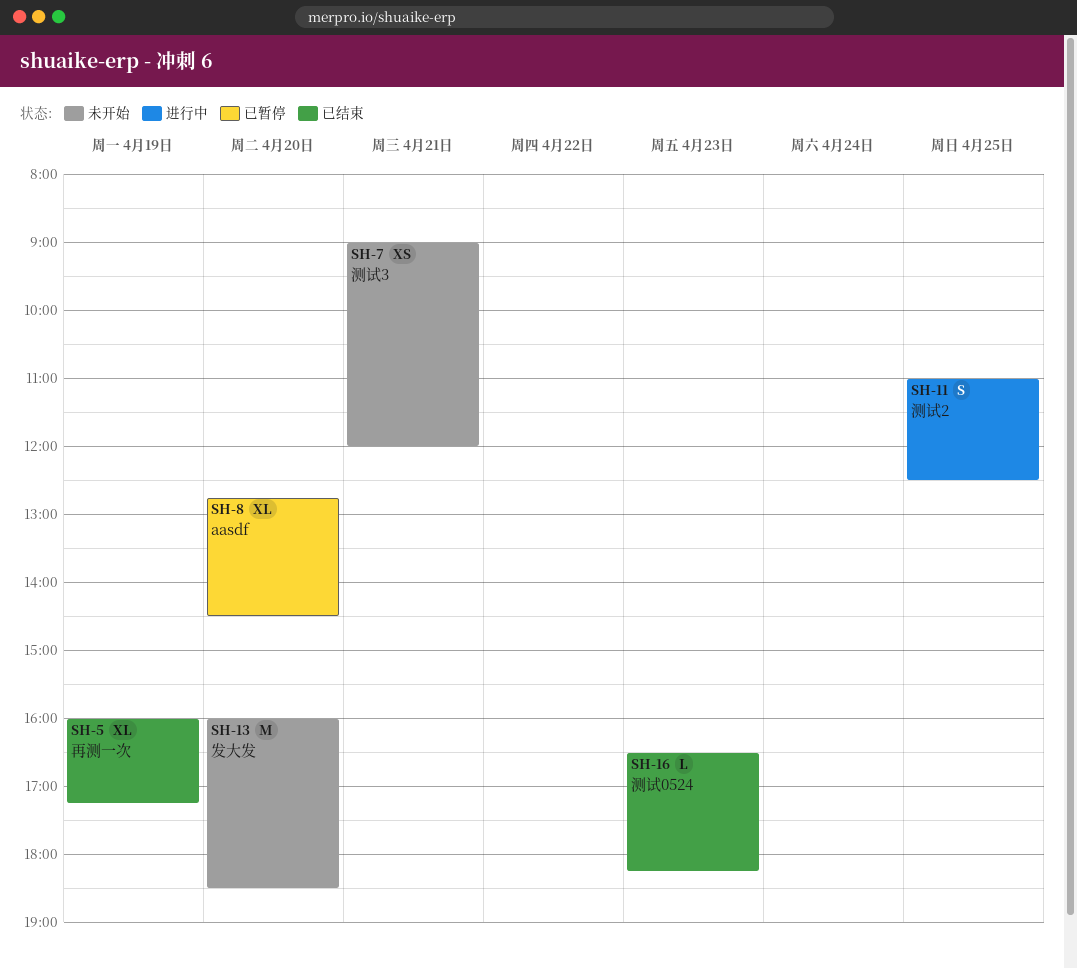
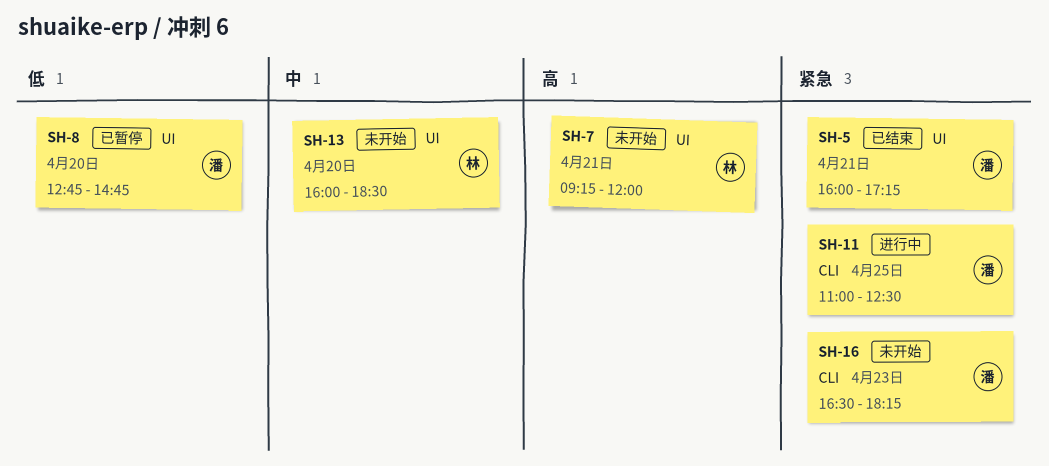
SH-5, day: Apr 19 -> Apr 21
SH-7, begins: 09:00 -> 09:15
SH-8, ends: 14:30 -> 14:45
SH-16, status: 已结束 -> 未开始

